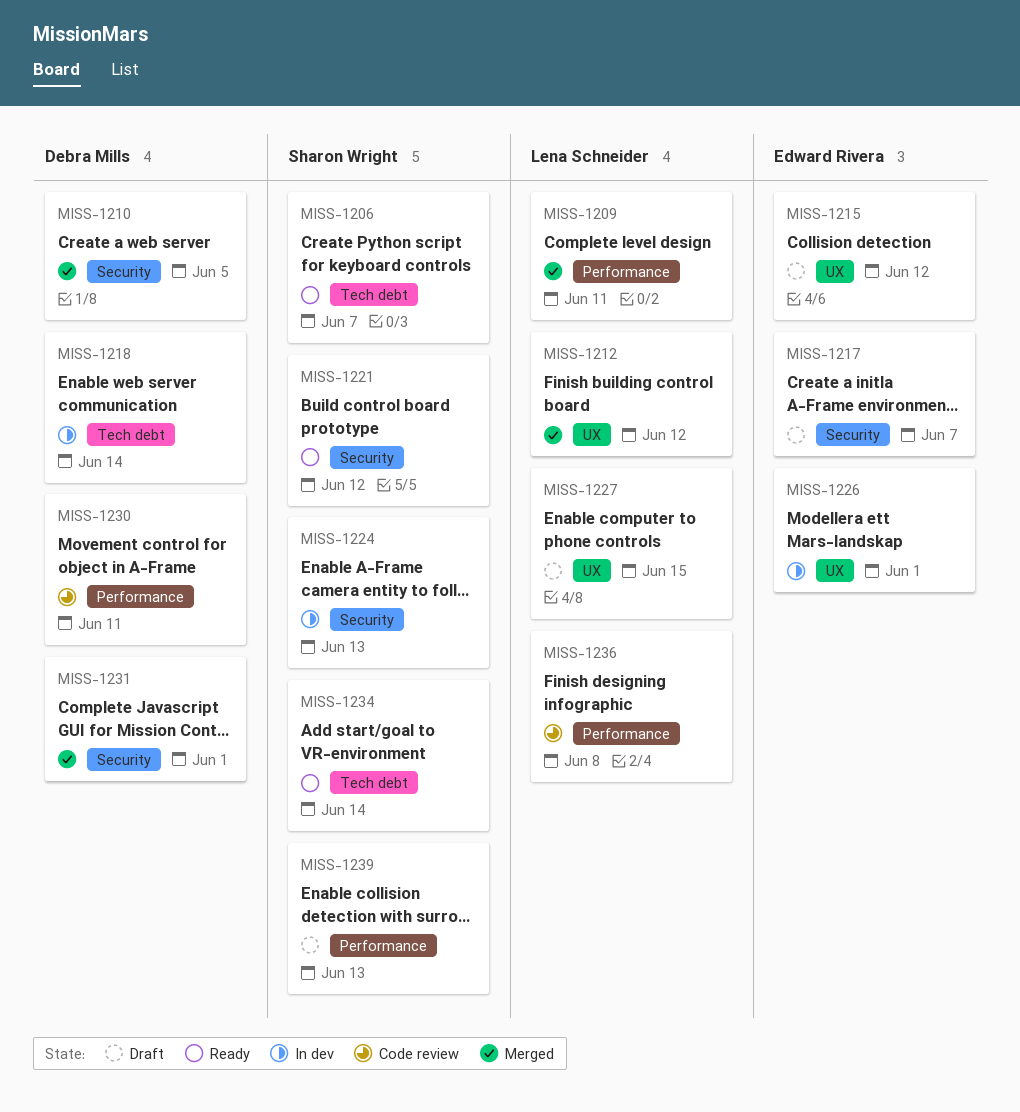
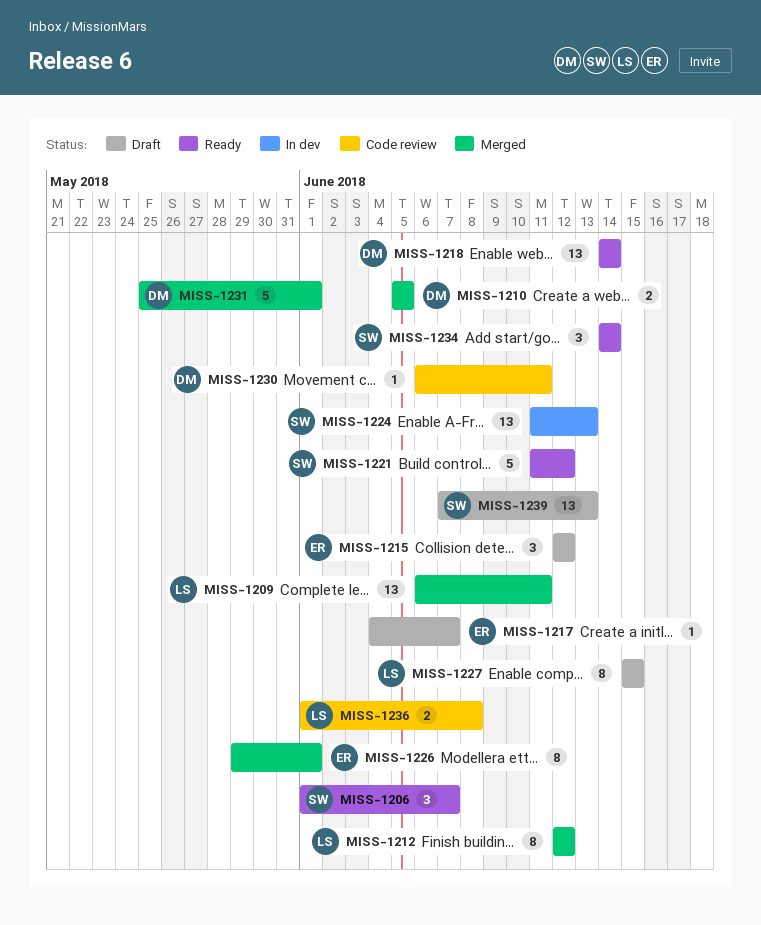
MISS-1218, status: In dev -> Ready
MISS-1226, status: In dev -> Merged

